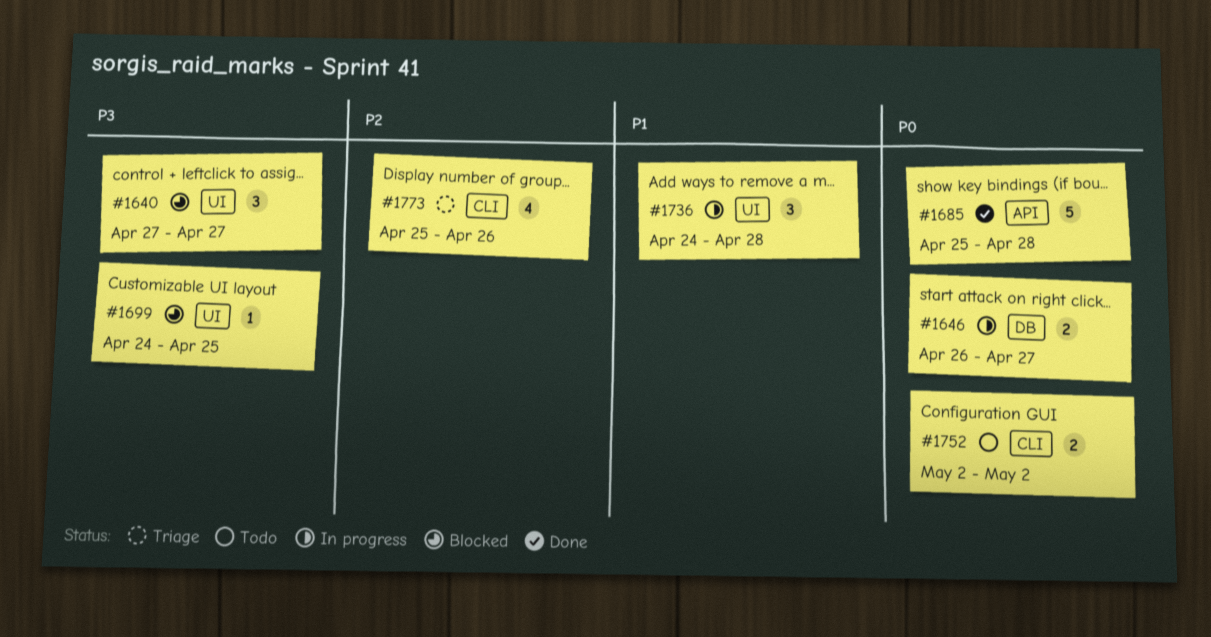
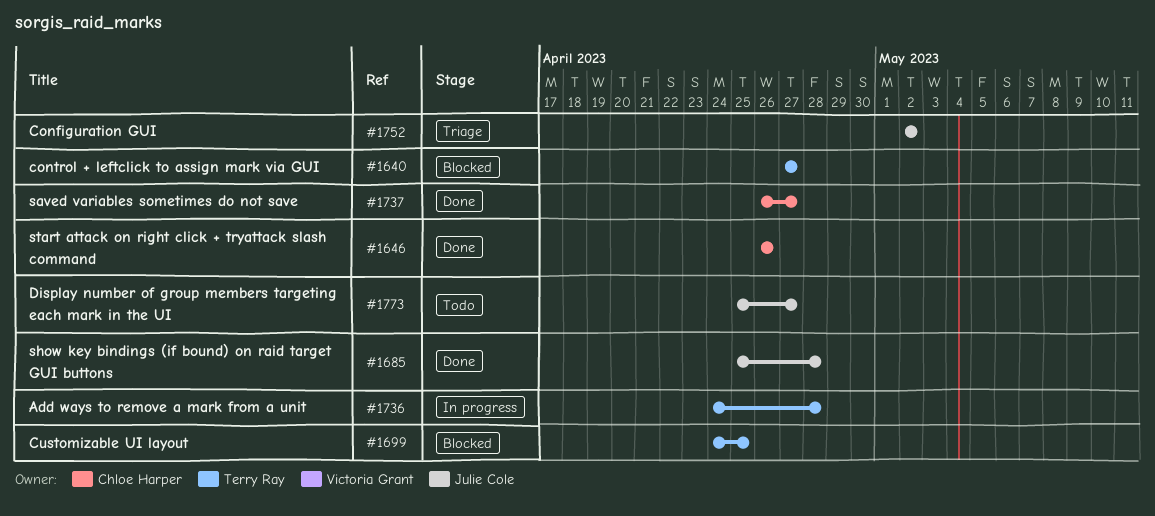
#1646, status: In progress -> Done
#1646, due: Apr 27 -> Apr 26
#1737: none -> present
#1752, status: Todo -> Triage
#1773, status: Triage -> Todo
#1773, due: Apr 26 -> Apr 27

